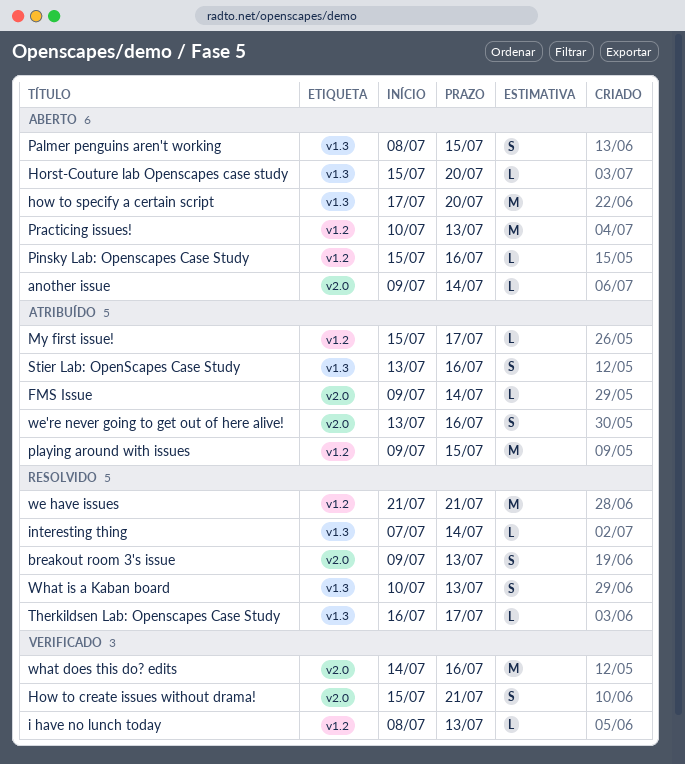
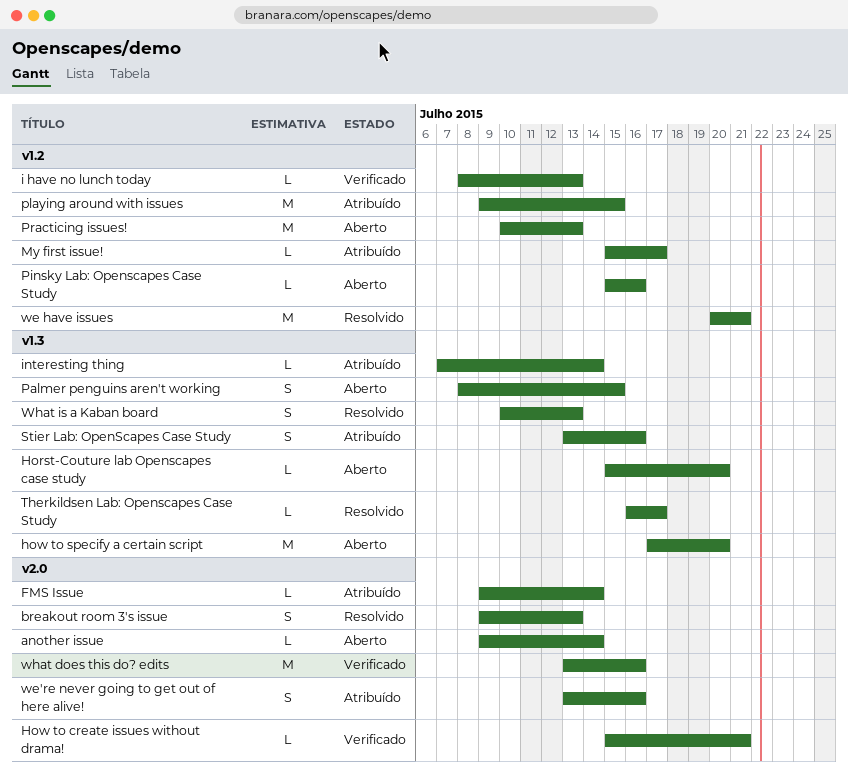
How to create issues without drama!, estimate: S -> L
interesting thing, status: Resolvido -> Atribuído
we have issues, start: Jul 21 -> Jul 20
what does this do? edits, start: Jul 14 -> Jul 13

